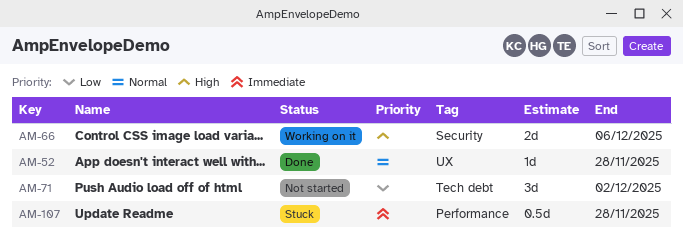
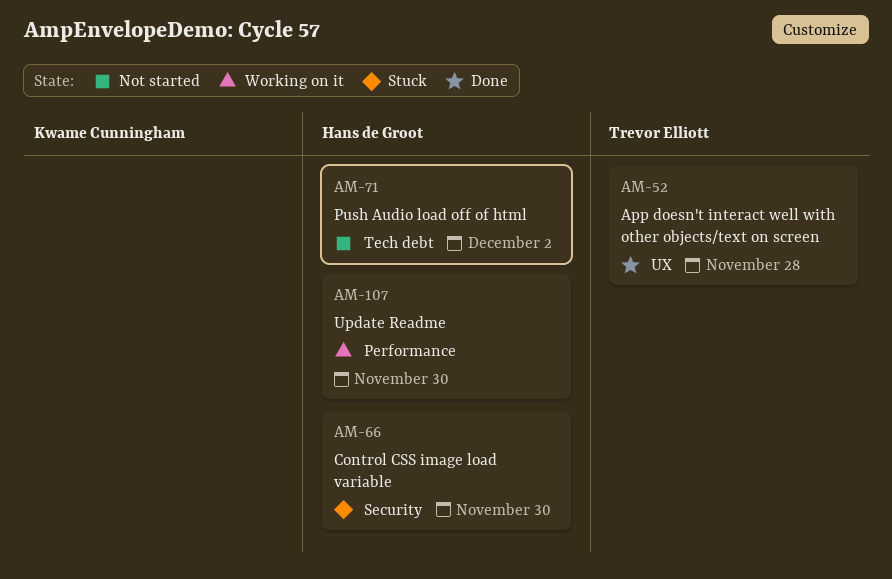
AM-66, status: Working on it -> Stuck
AM-66, due: Dec 6 -> Nov 30
AM-107, status: Stuck -> Working on it
AM-107, due: Nov 28 -> Nov 30

